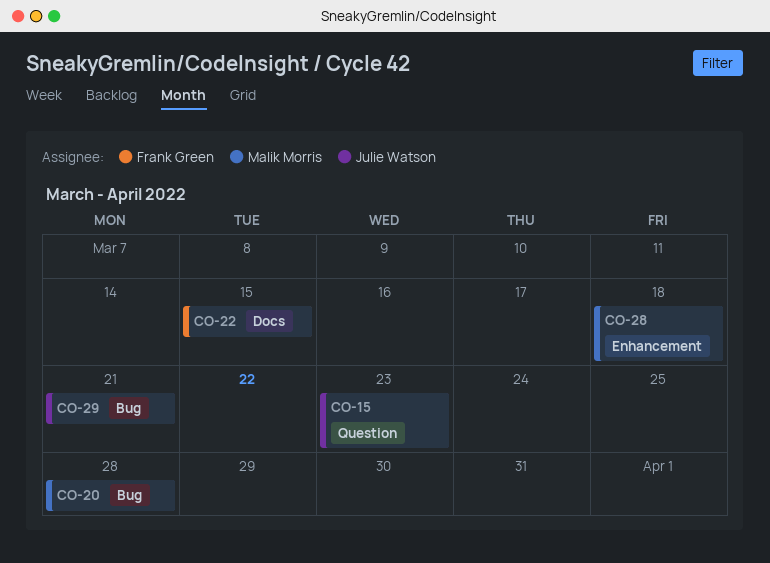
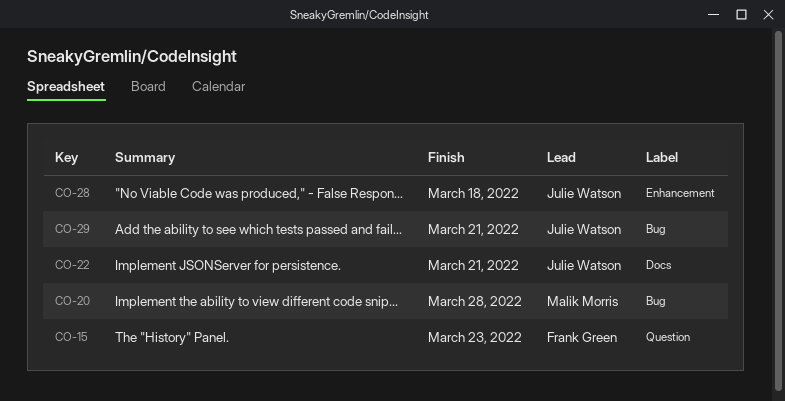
CO-15, owner: Julie Watson -> Frank Green
CO-22, owner: Frank Green -> Julie Watson
CO-22, due: Mar 15 -> Mar 21
CO-28, owner: Malik Morris -> Julie Watson

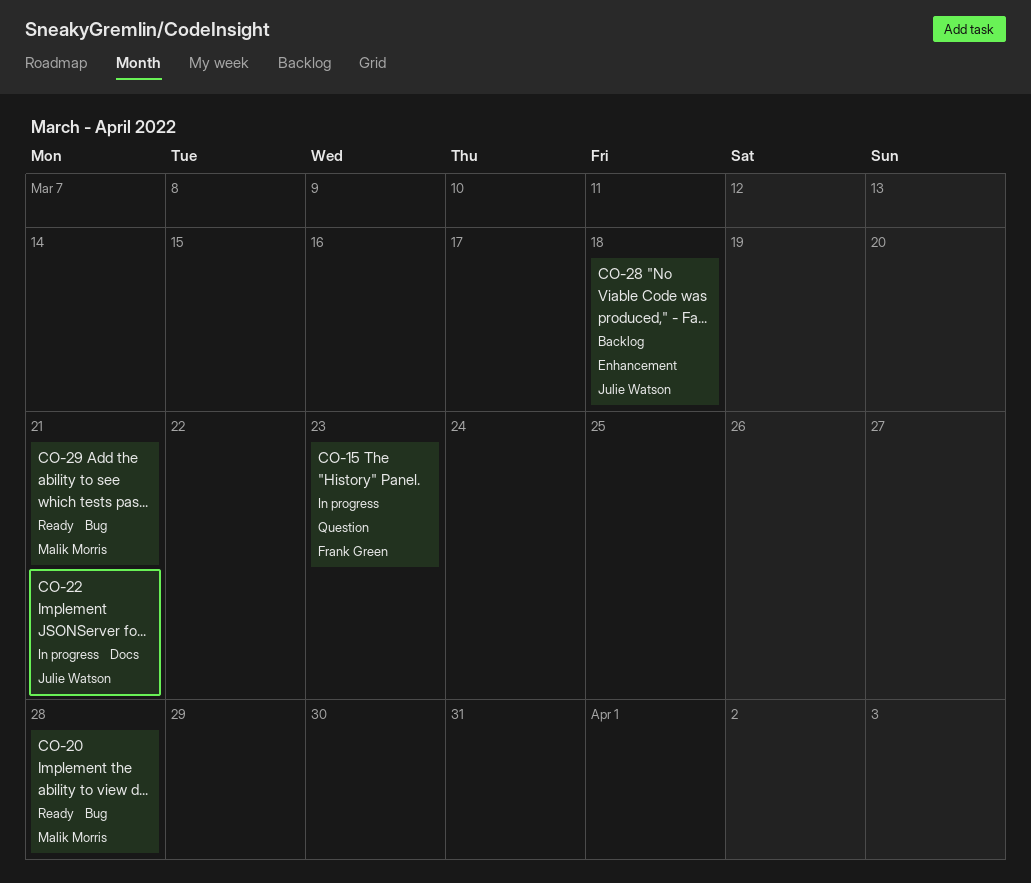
CO-29, owner: Julie Watson -> Malik Morris

